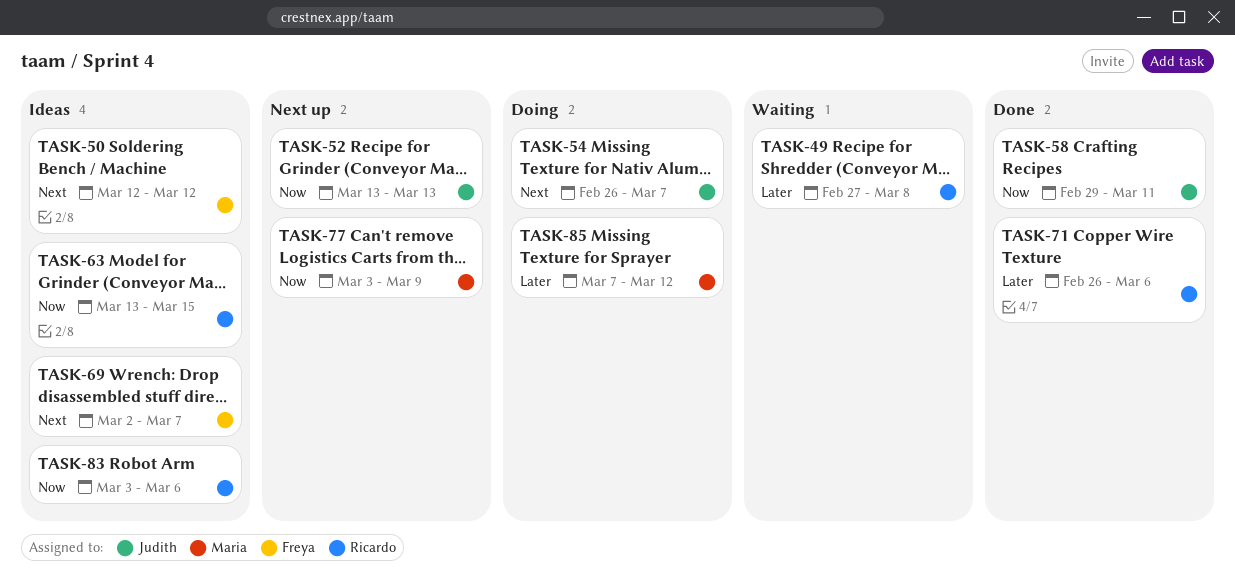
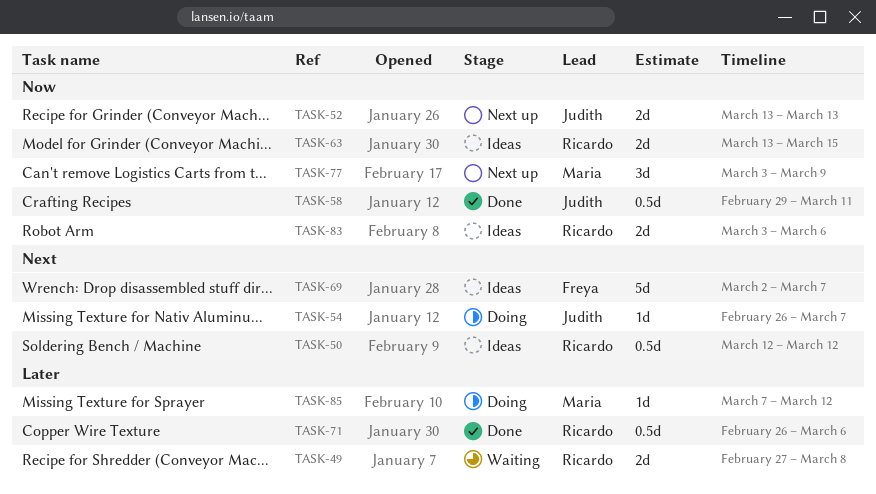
TASK-50, owner: Freya -> Ricardo

